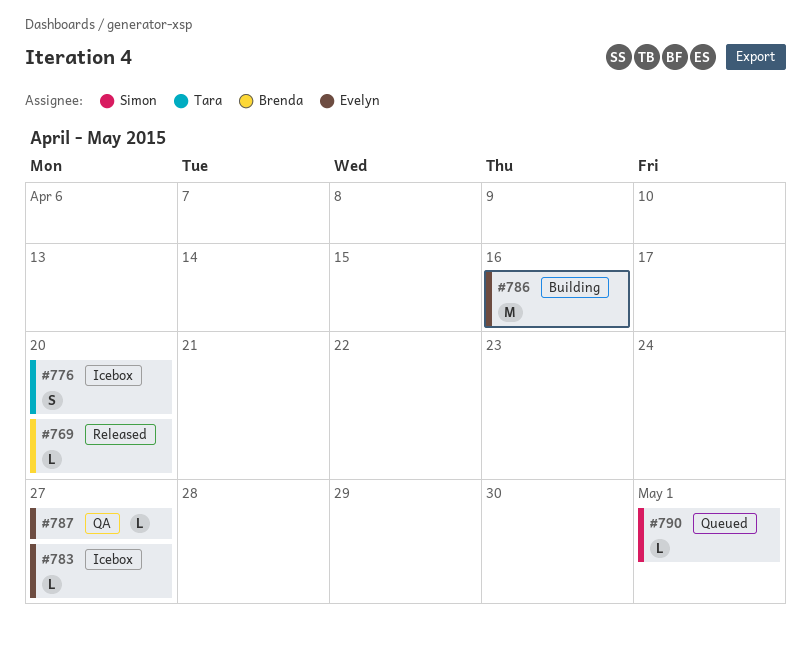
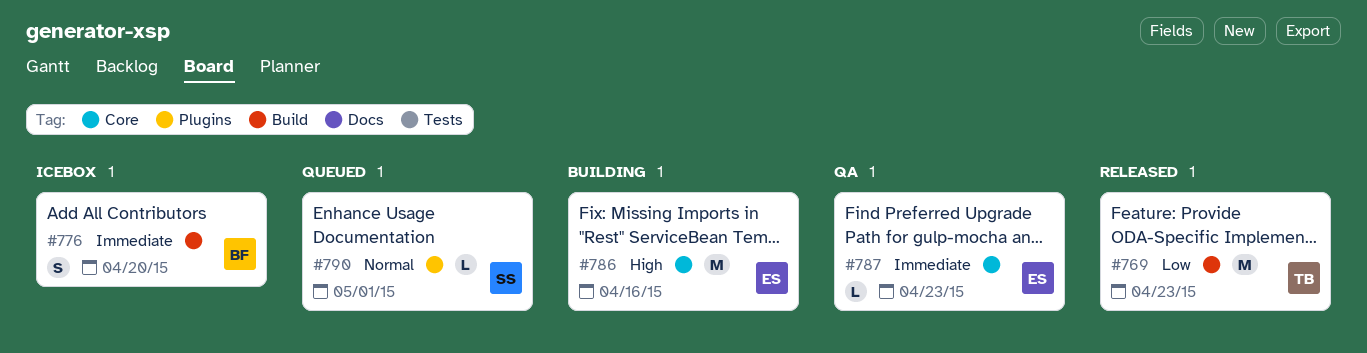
#769, owner: Brenda -> Tara
#769, estimate: L -> M
#769, due: Apr 20 -> Apr 23
#776, owner: Tara -> Brenda
#783: present -> none
#787, due: Apr 27 -> Apr 23

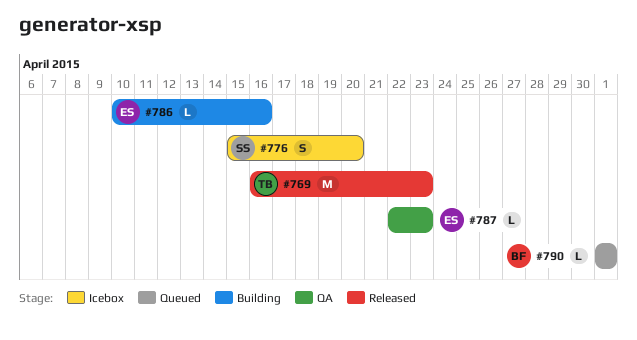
#776, owner: BF -> SS
#786, estimate: M -> L
#790, owner: SS -> BF

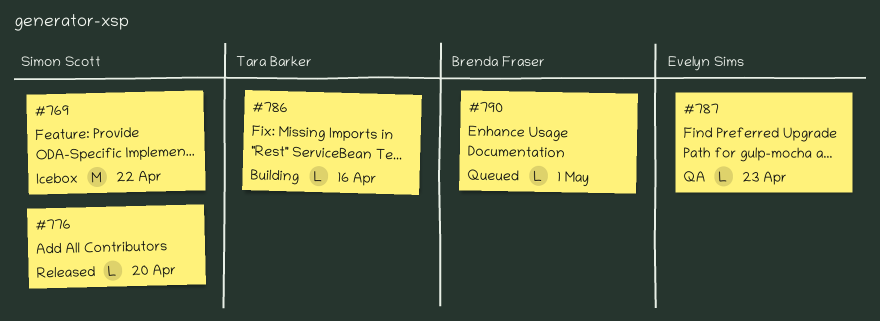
#769, status: Released -> Icebox
#769, owner: Tara Barker -> Simon Scott
#769, due: Apr 23 -> Apr 22
#776, status: Icebox -> Released
#776, estimate: S -> L
#786, owner: Evelyn Sims -> Tara Barker

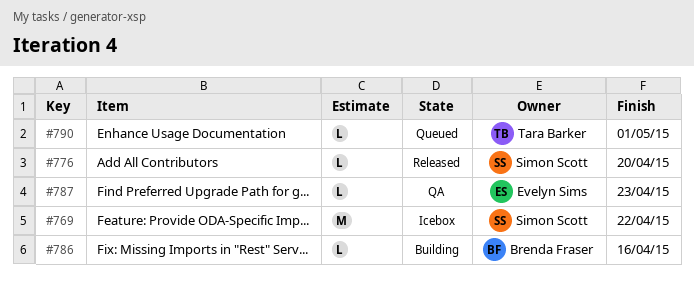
#786, owner: Tara Barker -> Brenda Fraser
#790, owner: Brenda Fraser -> Tara Barker

